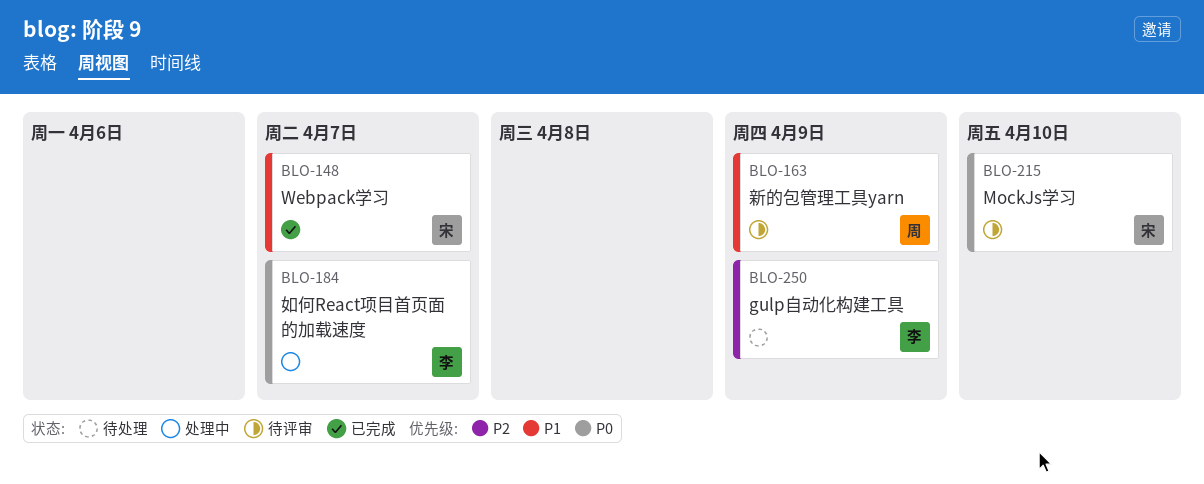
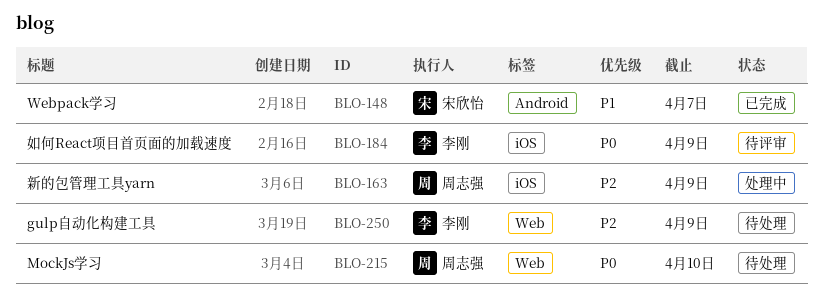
BLO-163, status: 待评审 -> 处理中
BLO-163, priority: P1 -> P2
BLO-184, status: 处理中 -> 待评审
BLO-184, due: Apr 7 -> Apr 9
BLO-215, status: 待评审 -> 待处理
BLO-215, owner: 宋欣怡 -> 周志强

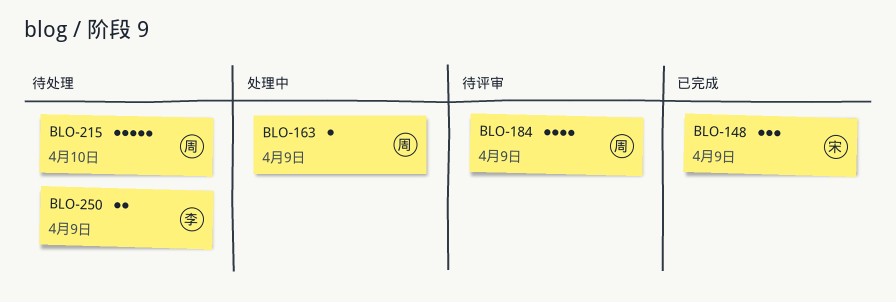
BLO-148, due: Apr 7 -> Apr 9
BLO-184, owner: 李刚 -> 周志强

